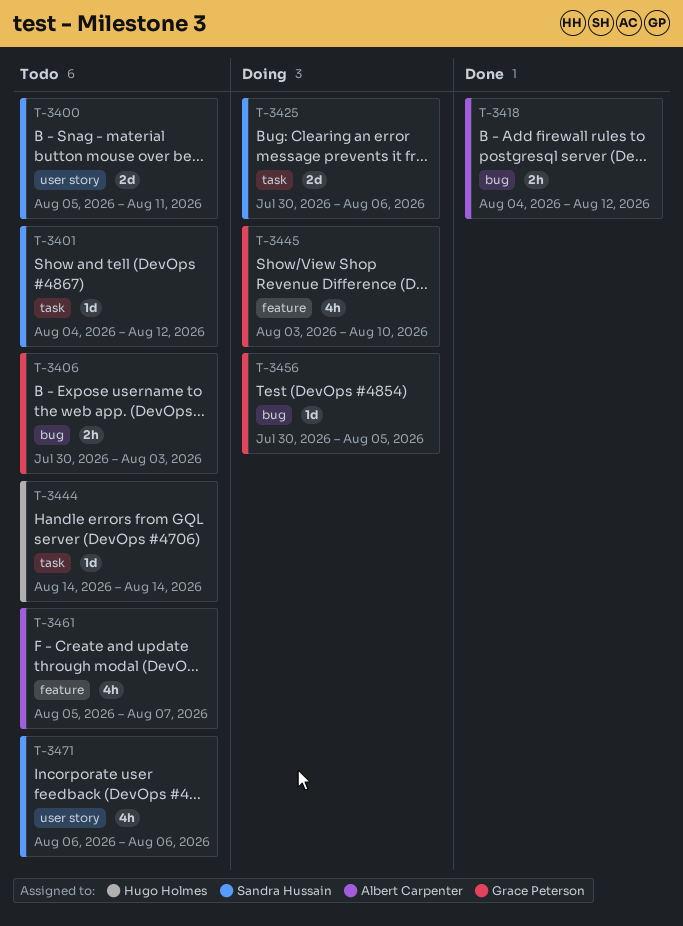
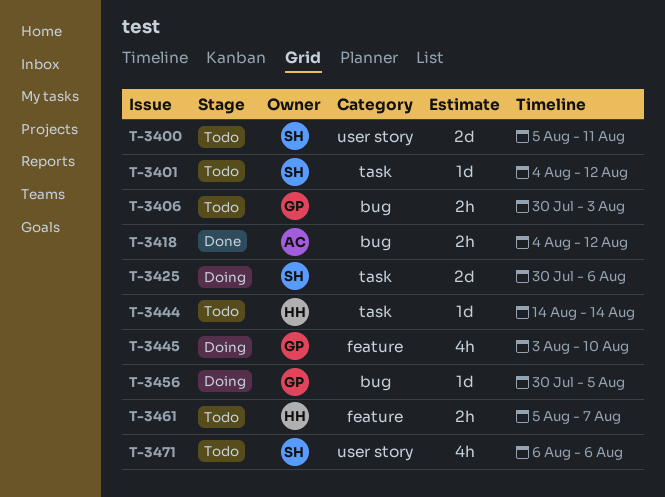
T-3461, owner: Albert Carpenter -> Hugo Holmes
T-3461, estimate: 4h -> 2h

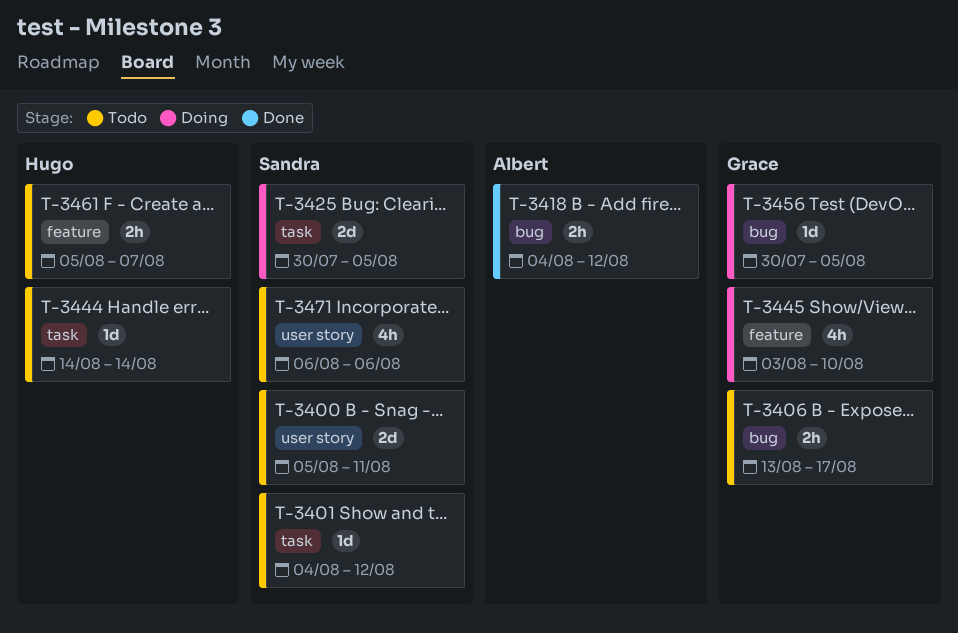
T-3406, start: Jul 30 -> Aug 13
T-3406, due: Aug 3 -> Aug 17
T-3425, due: Aug 6 -> Aug 5

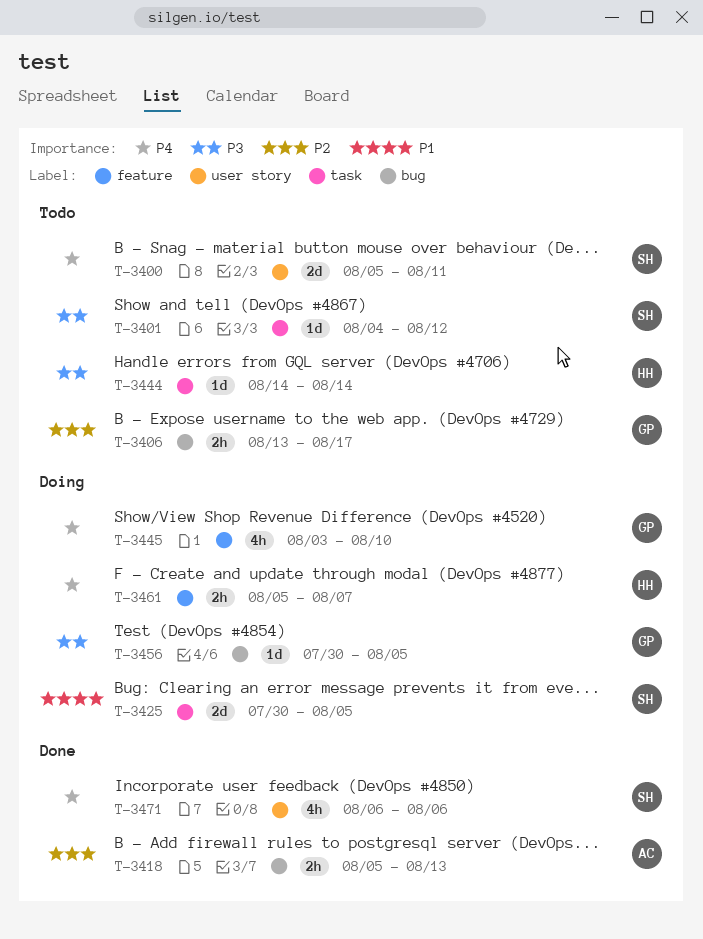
T-3418, start: Aug 4 -> Aug 5
T-3418, due: Aug 12 -> Aug 13
T-3461, status: Todo -> Doing
T-3471, status: Todo -> Done

